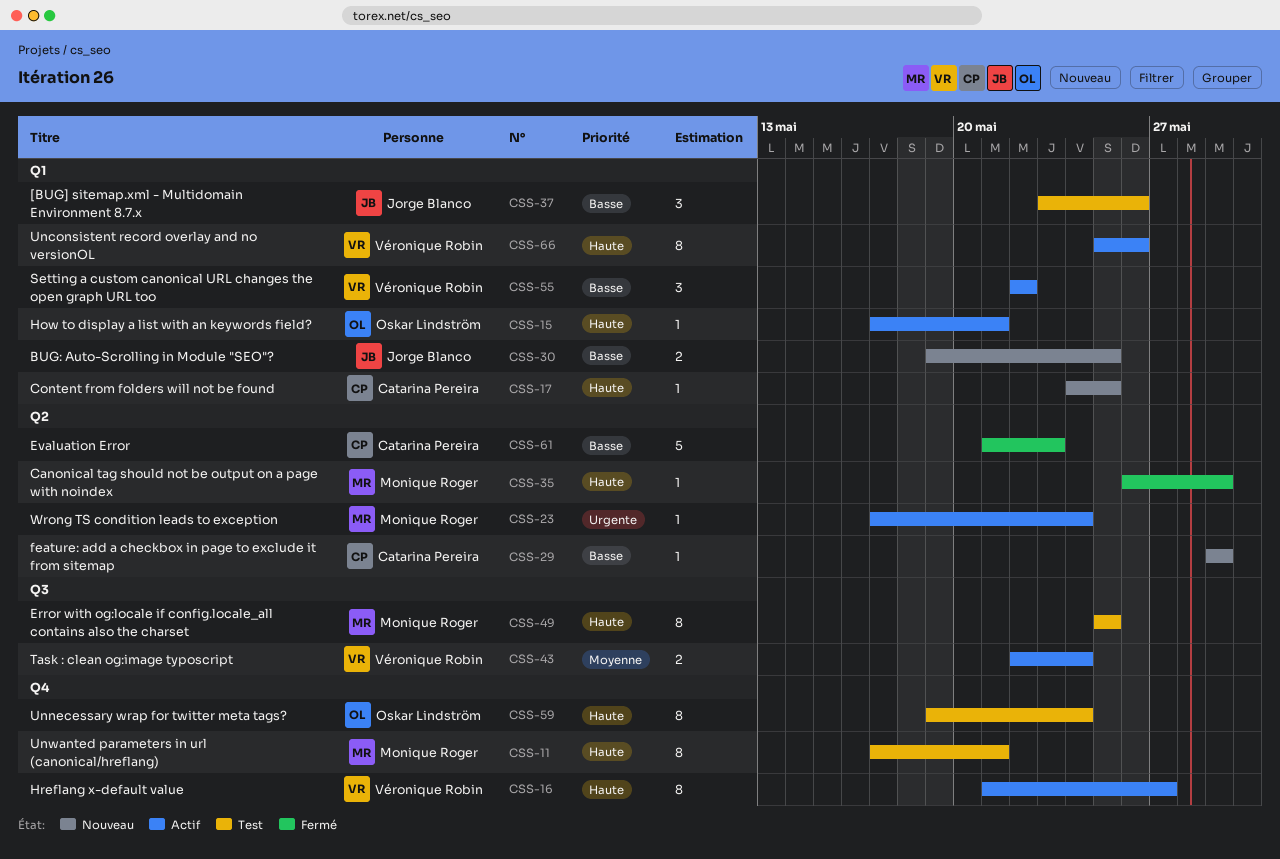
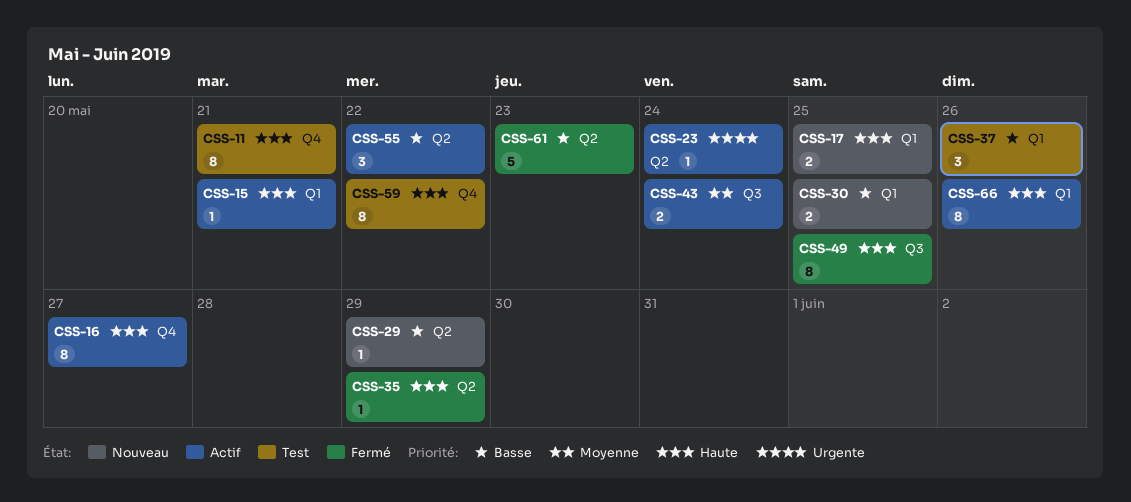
CSS-17, estimate: 1 -> 2
CSS-49, status: Test -> Fermé
CSS-55, label: Q1 -> Q2
CSS-59, due: May 24 -> May 22

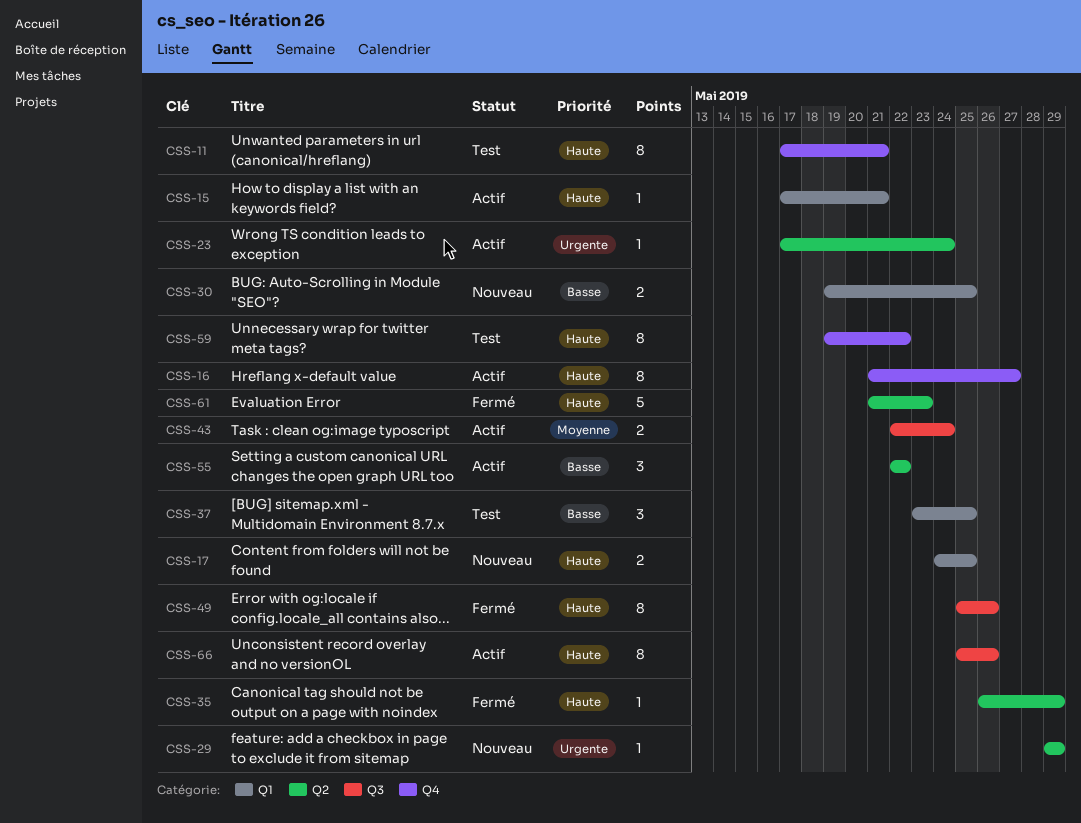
CSS-29, priority: Basse -> Urgente
CSS-37, due: May 26 -> May 25
CSS-49, due: May 25 -> May 26
CSS-61, priority: Basse -> Haute
CSS-66, label: Q1 -> Q3

